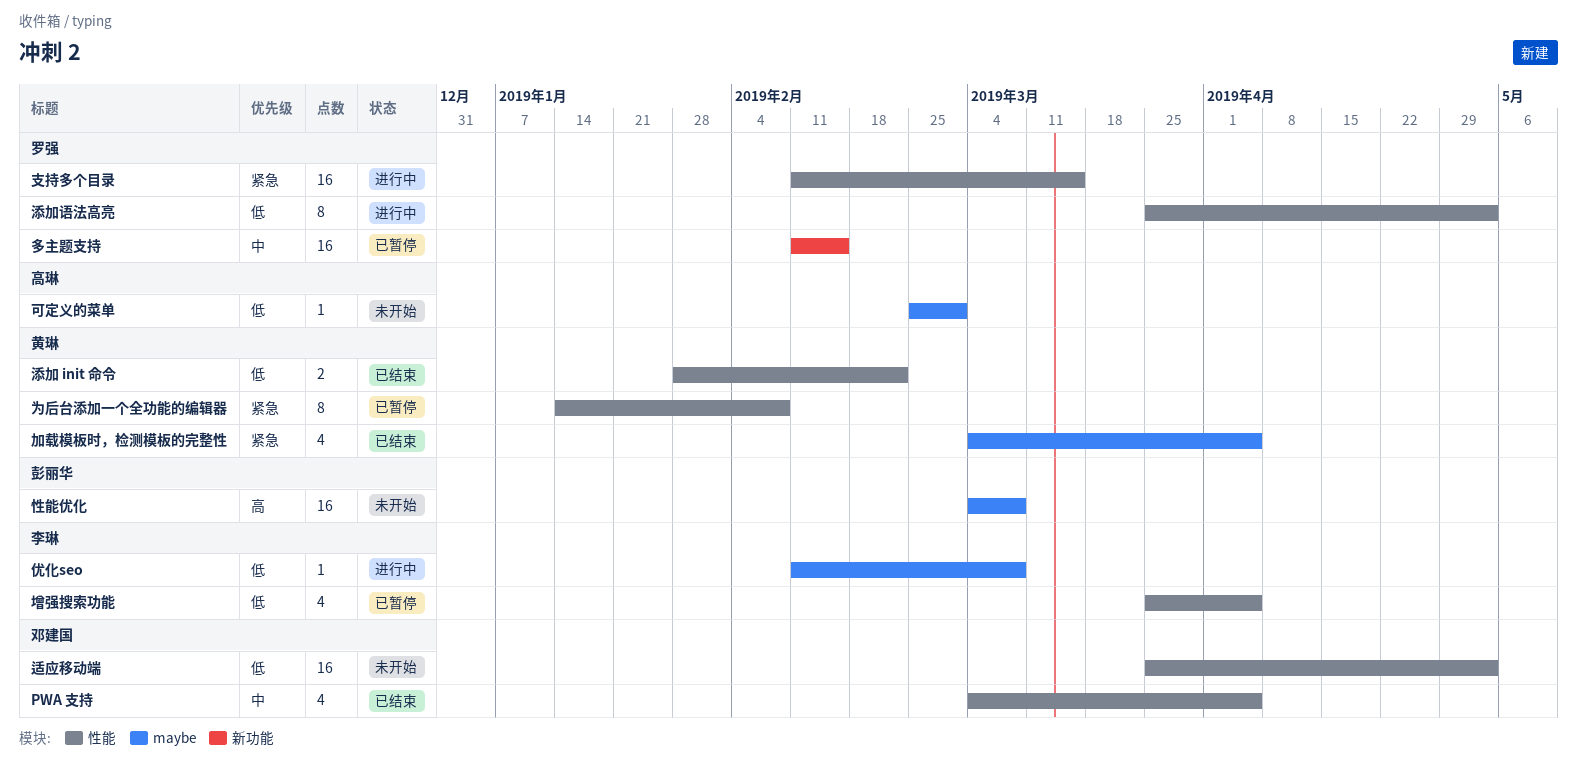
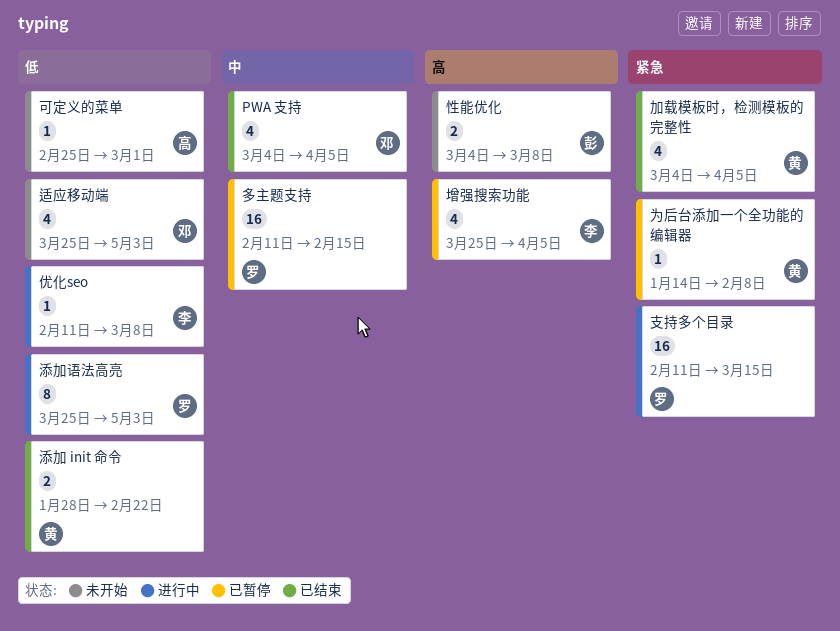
为后台添加一个全功能的编辑器, estimate: 8 -> 1
增强搜索功能, priority: 低 -> 高
性能优化, estimate: 16 -> 2
适应移动端, estimate: 16 -> 4

